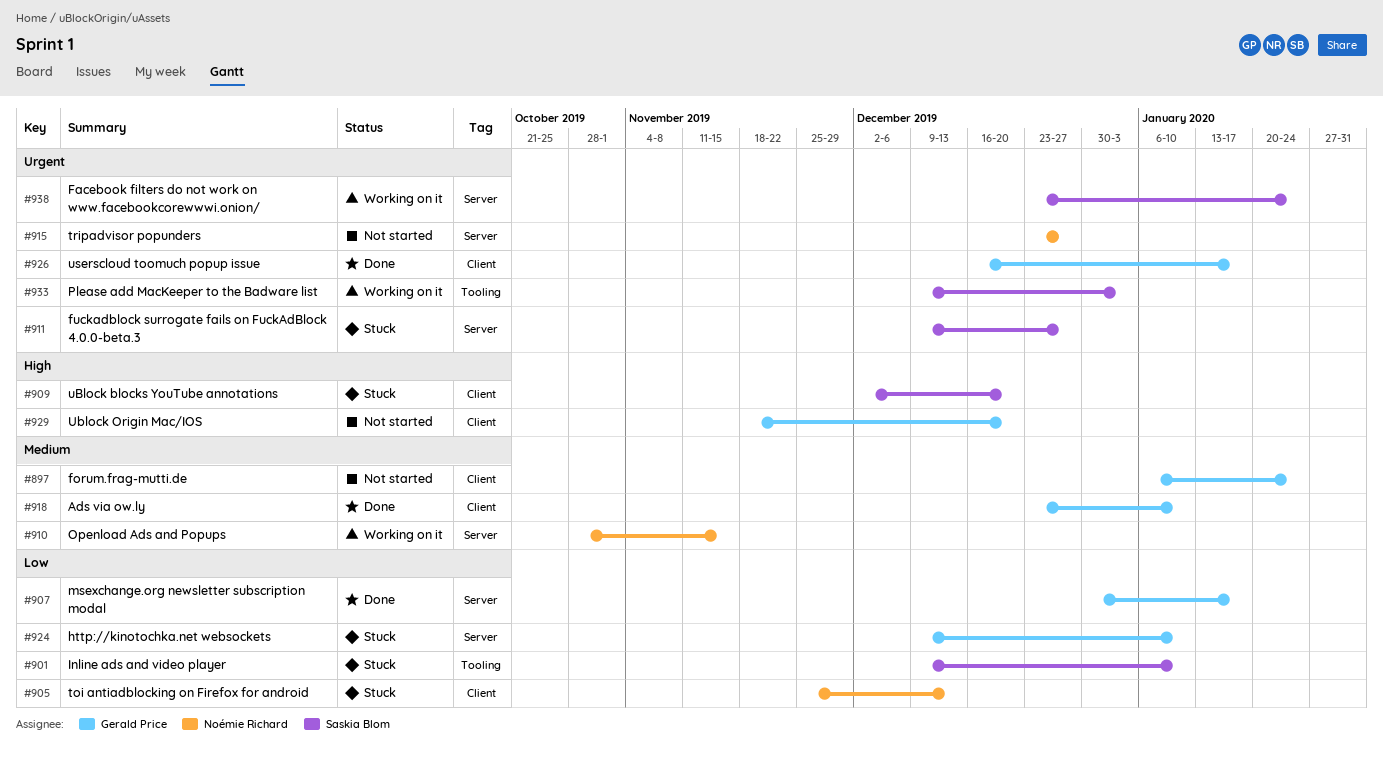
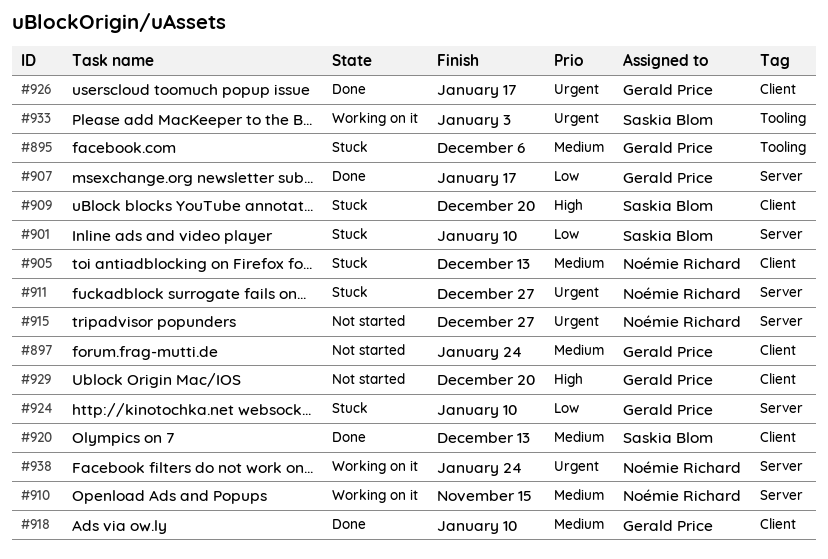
#895: none -> present
#901, label: Tooling -> Server
#905, priority: Low -> Medium
#911, owner: Saskia Blom -> Noémie Richard
#920: none -> present
#938, owner: Saskia Blom -> Noémie Richard

